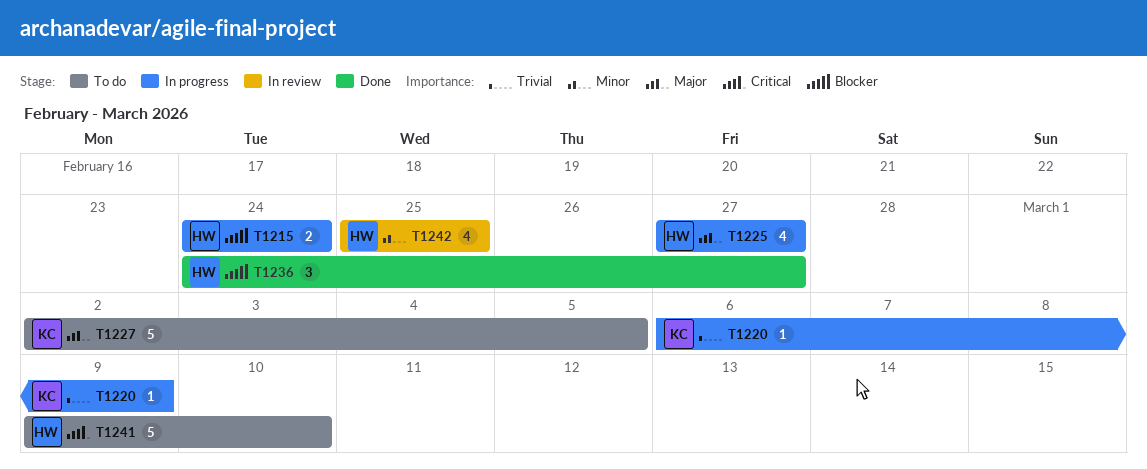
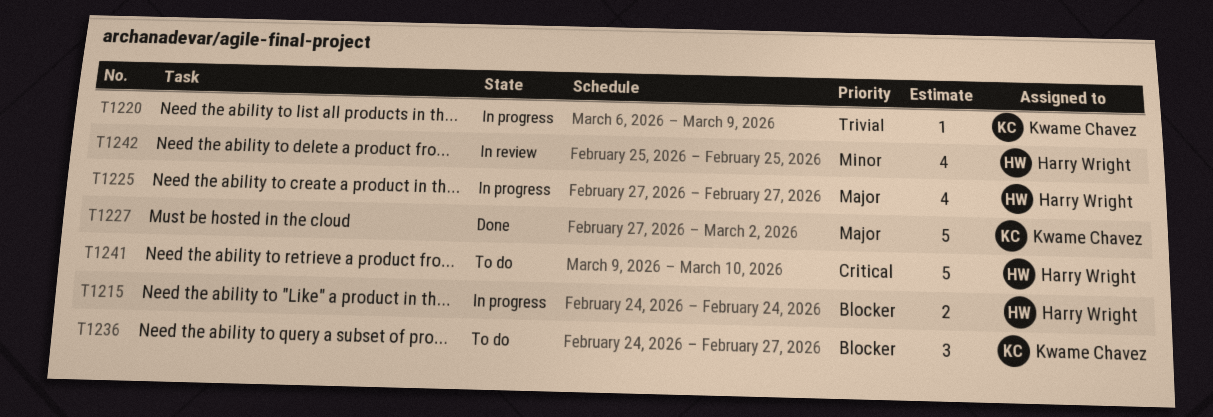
T1227, status: To do -> Done
T1227, start: Mar 2 -> Feb 27
T1227, due: Mar 5 -> Mar 2
T1236, status: Done -> To do
T1236, owner: Harry Wright -> Kwame Chavez

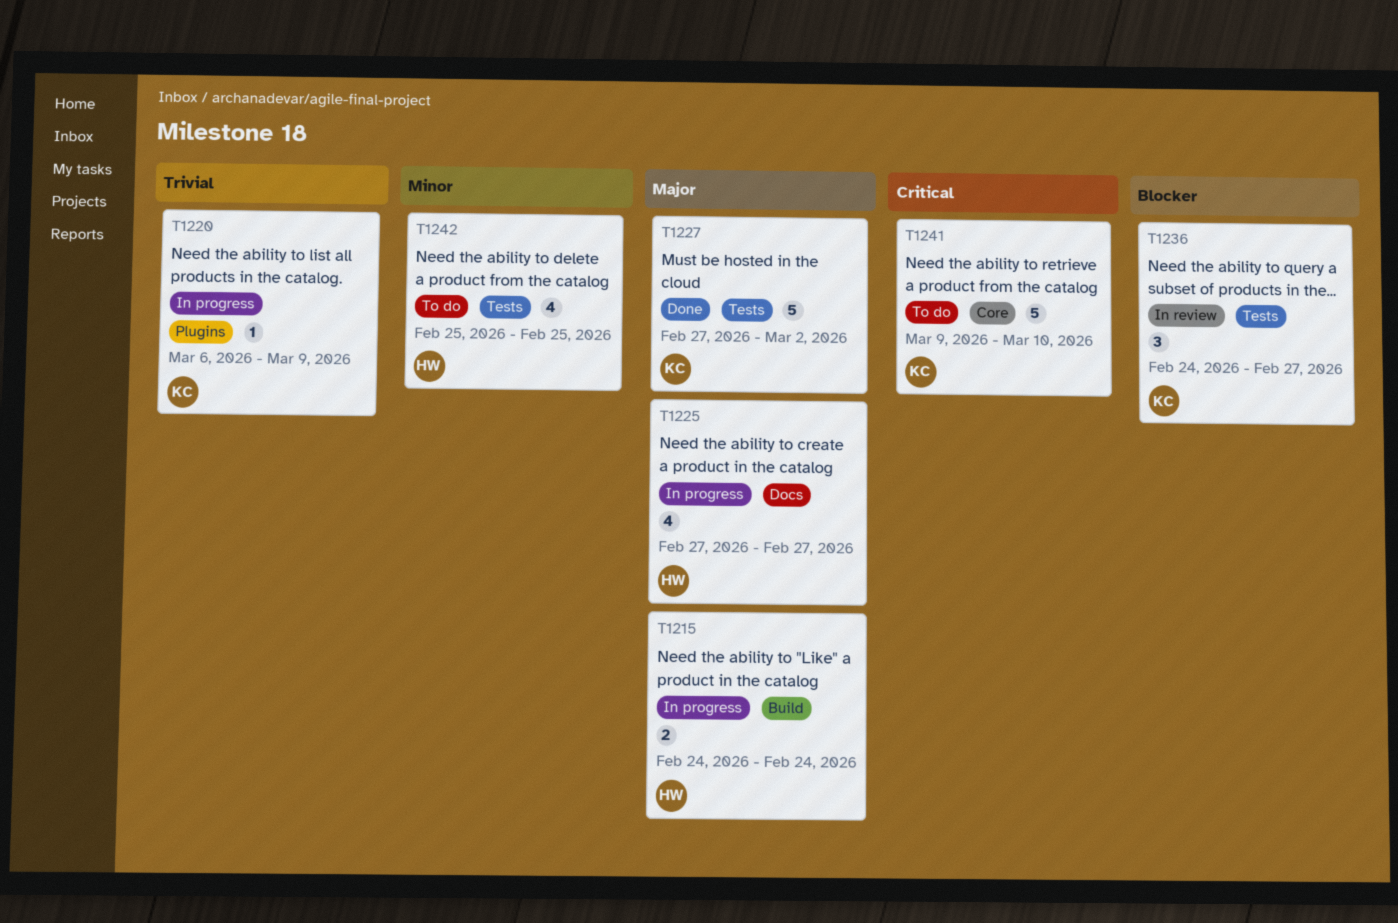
T1215, priority: Blocker -> Major
T1236, status: To do -> In review
T1241, owner: Harry Wright -> Kwame Chavez
T1242, status: In review -> To do

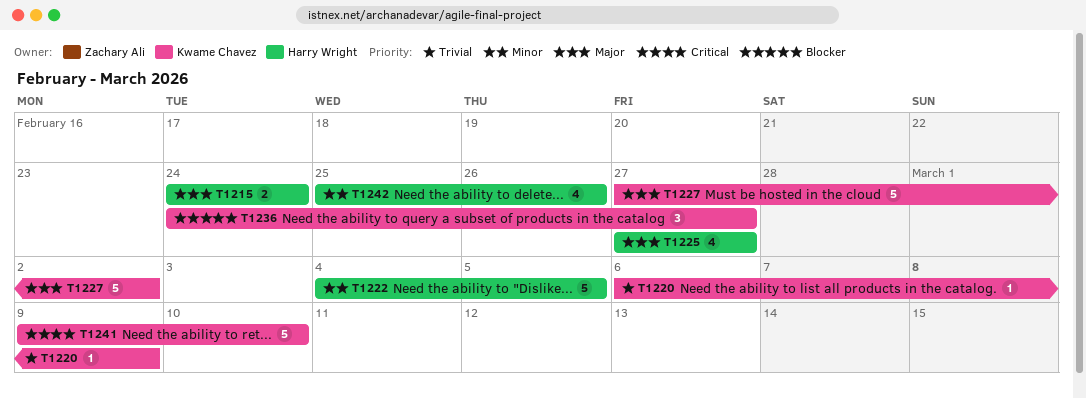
T1222: none -> present
T1242, due: Feb 25 -> Feb 26

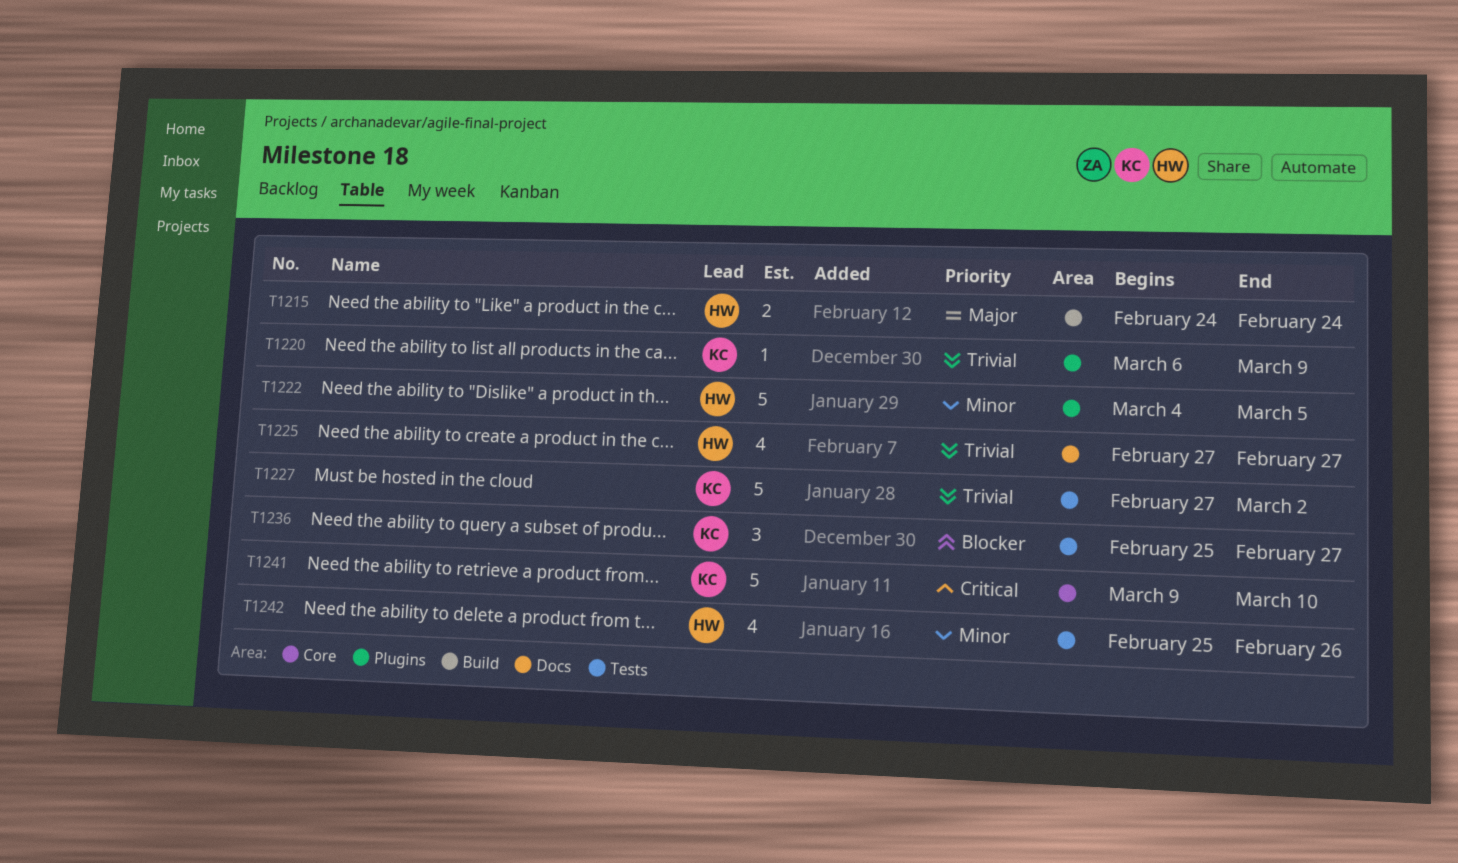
T1225, priority: Major -> Trivial
T1227, priority: Major -> Trivial
T1236, start: Feb 24 -> Feb 25

